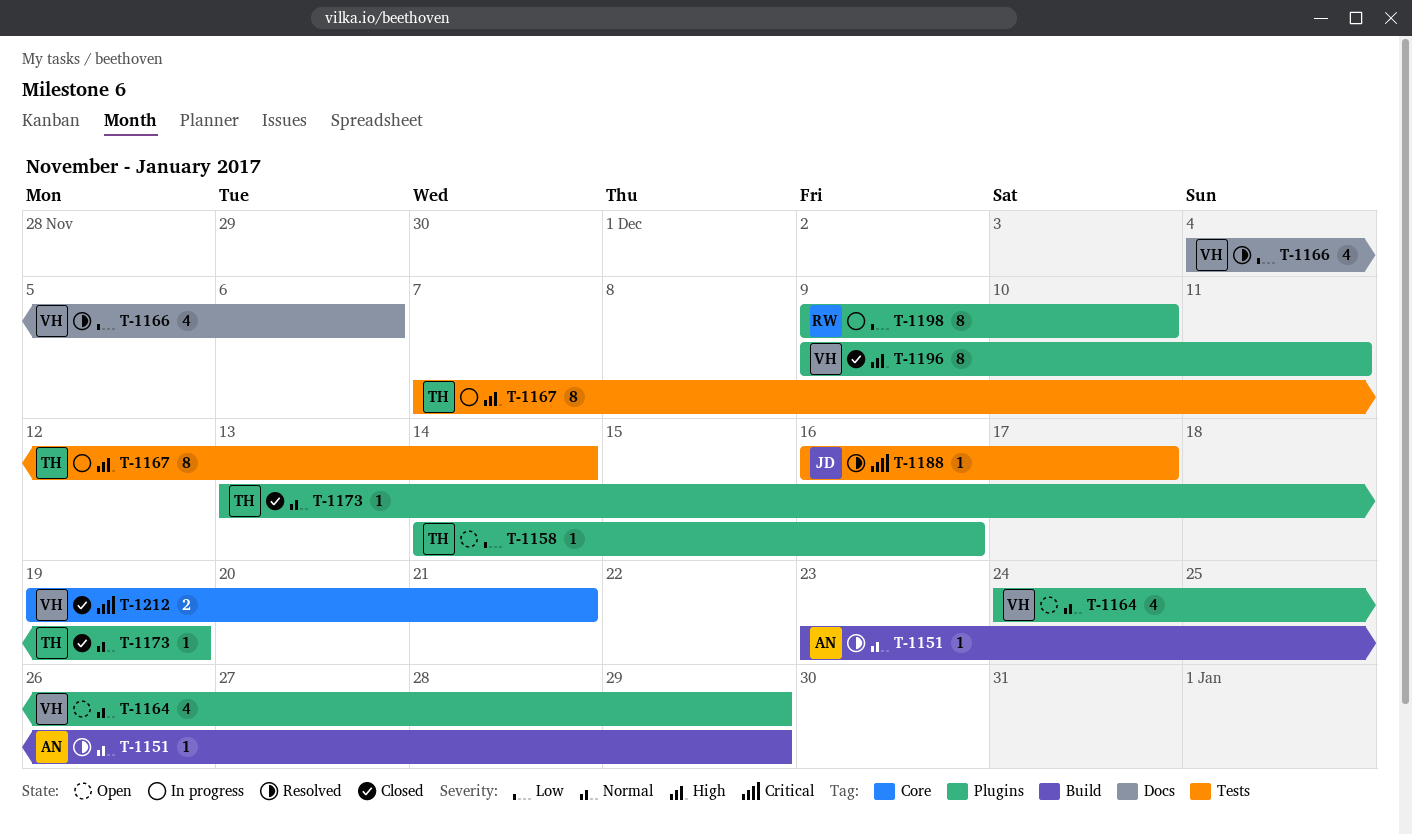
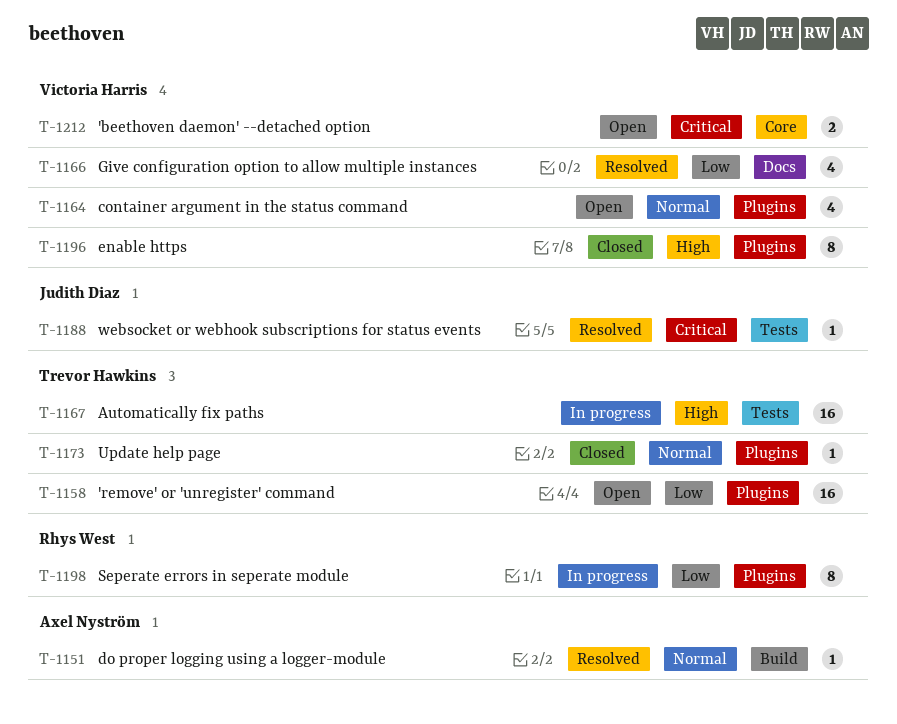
T-1158, estimate: 1 -> 16
T-1167, estimate: 8 -> 16
T-1212, status: Closed -> Open

